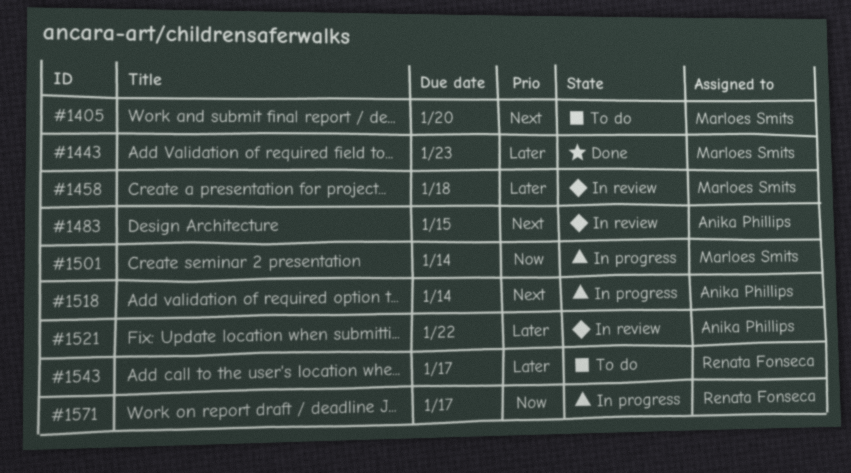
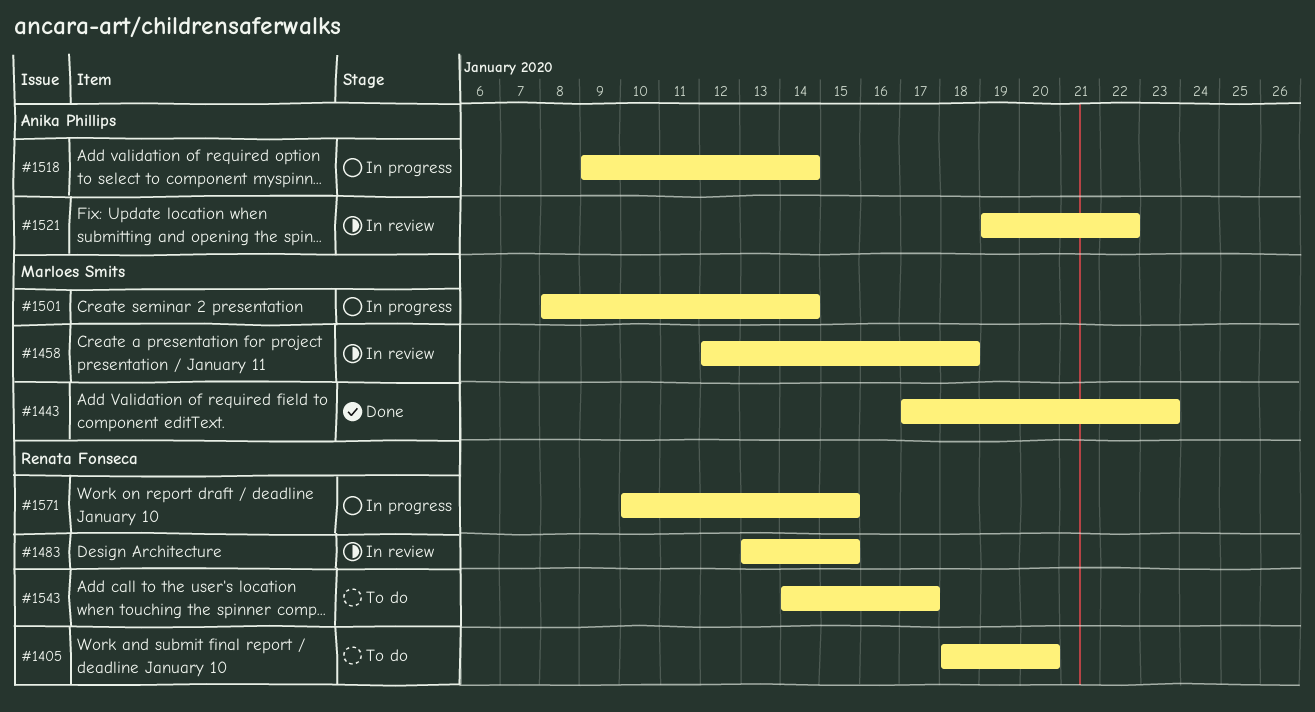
#1405, owner: Marloes Smits -> Renata Fonseca
#1483, owner: Anika Phillips -> Renata Fonseca
#1571, due: Jan 17 -> Jan 15

